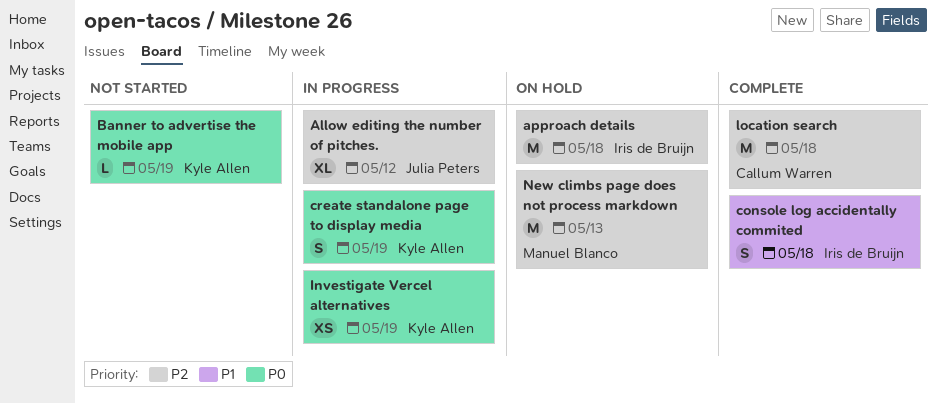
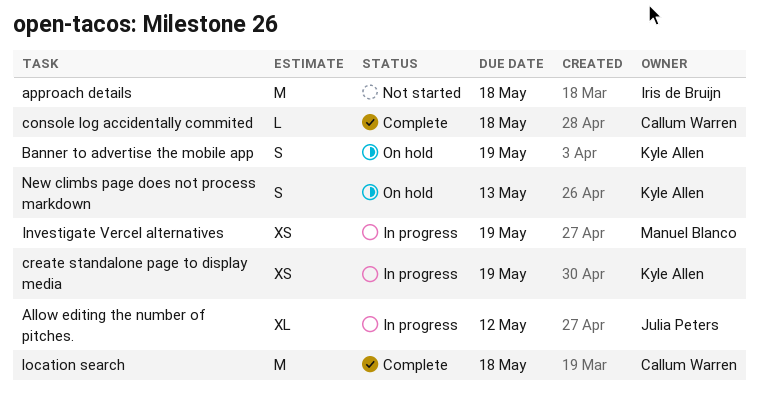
approach details, status: On hold -> Not started
Banner to advertise the mobile app, status: Not started -> On hold
Banner to advertise the mobile app, estimate: L -> S
console log accidentally commited, owner: Iris de Bruijn -> Callum Warren
console log accidentally commited, estimate: S -> L
create standalone page to display media, estimate: S -> XS
Investigate Vercel alternatives, owner: Kyle Allen -> Manuel Blanco
New climbs page does not process markdown, owner: Manuel Blanco -> Kyle Allen
New climbs page does not process markdown, estimate: M -> S

